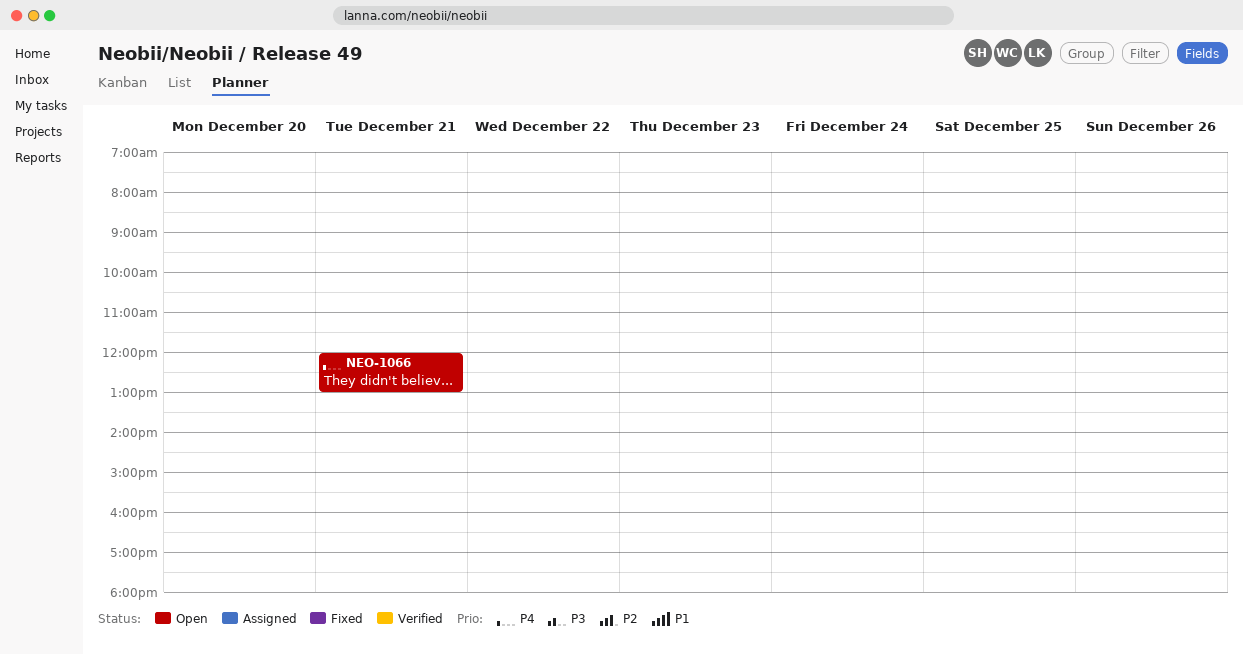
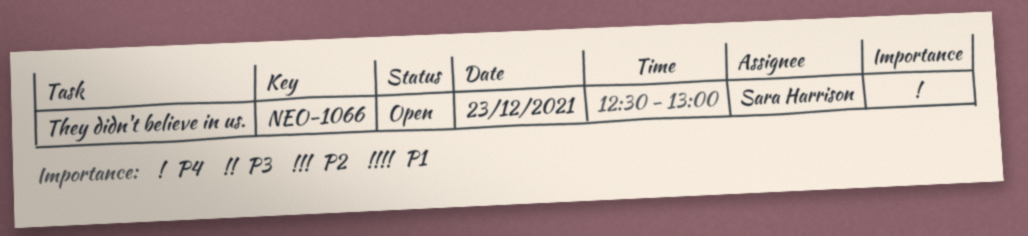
NEO-1066, day: Dec 21 -> Dec 23
NEO-1066, begins: 12:00 -> 12:30

